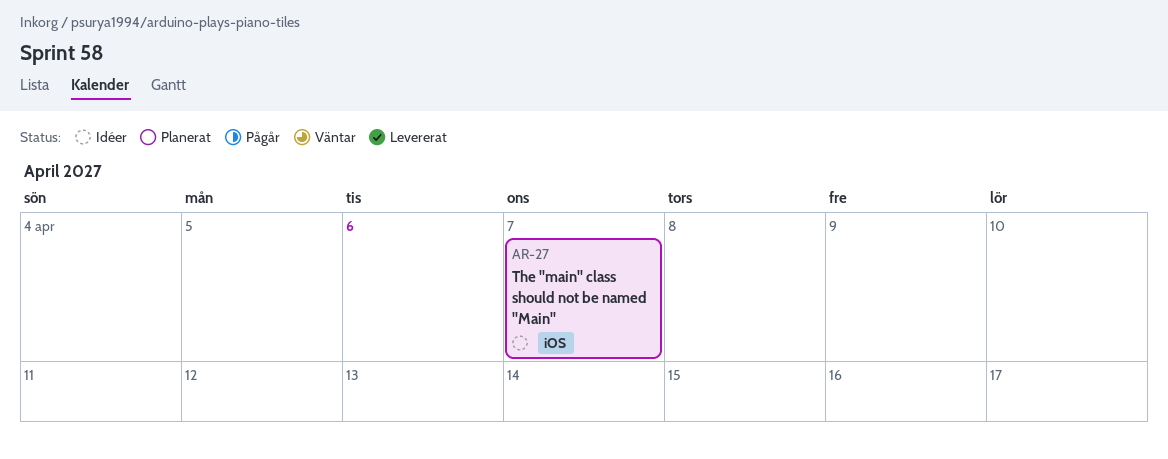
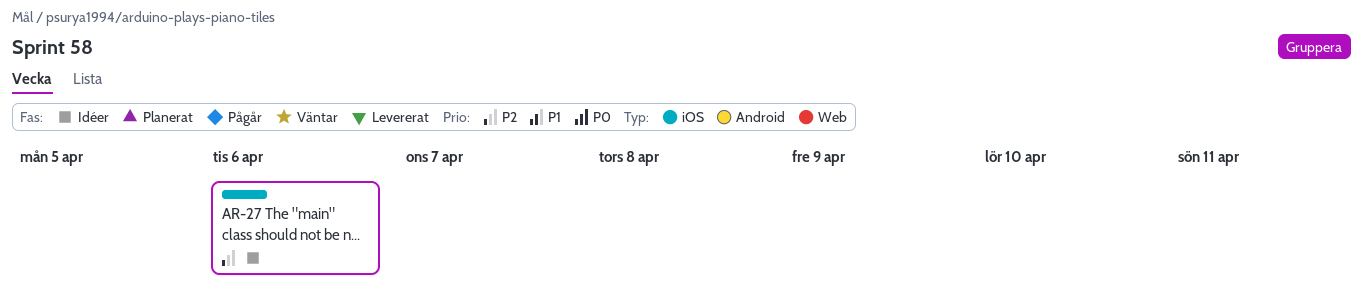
AR-27, due: Apr 7 -> Apr 6

